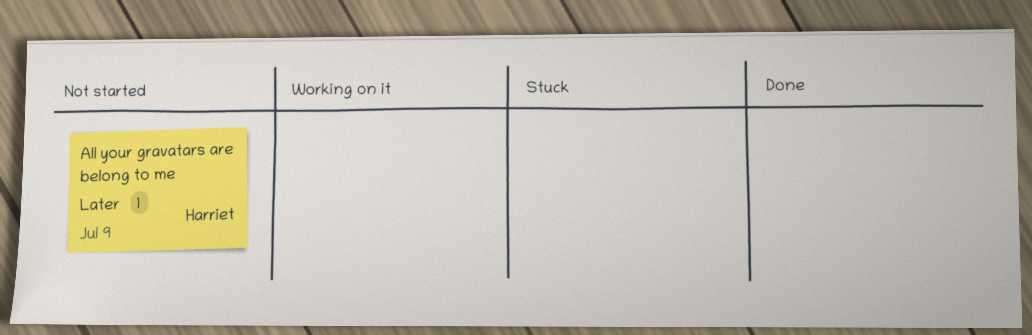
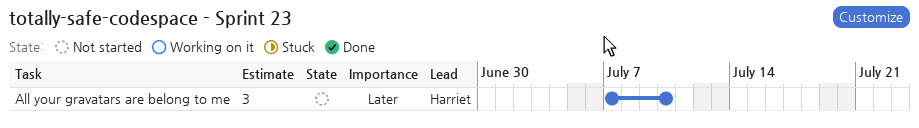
All your gravatars are belong to me, estimate: 1 -> 3
All your gravatars are belong to me, due: Jul 9 -> Jul 10

